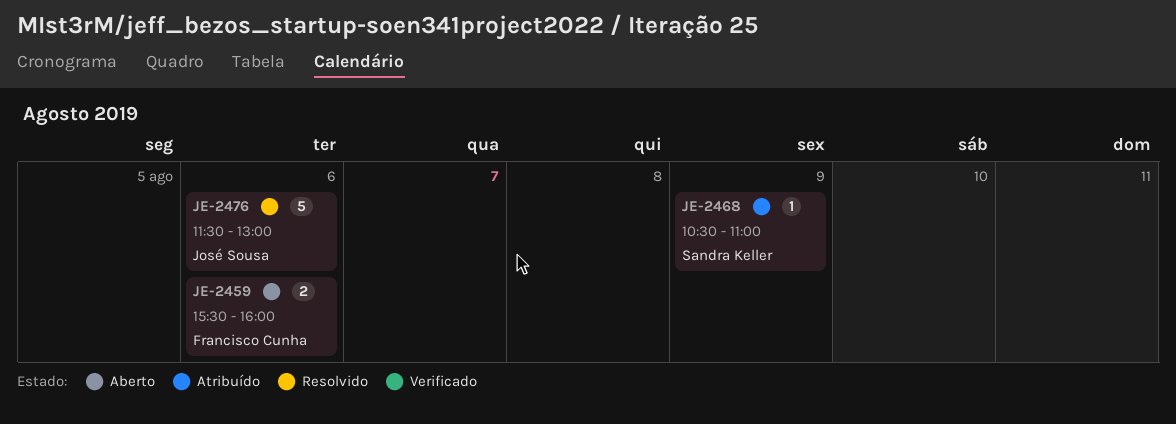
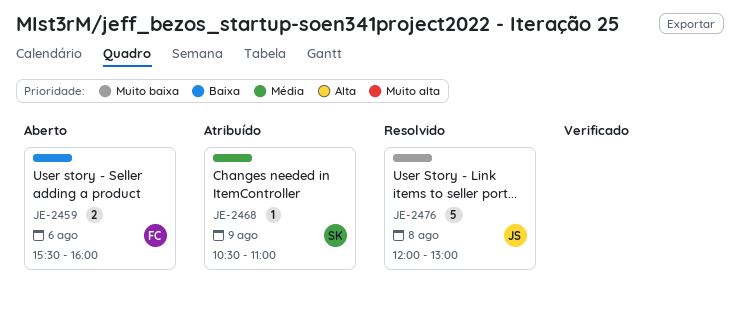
JE-2476, day: Aug 6 -> Aug 8
JE-2476, begins: 11:30 -> 12:00

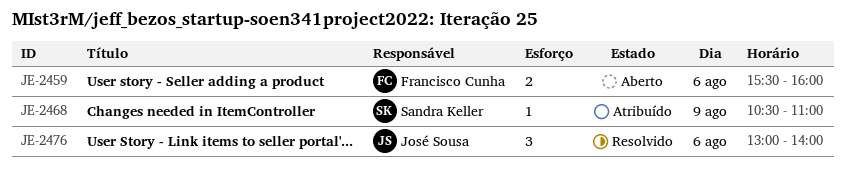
JE-2476, estimate: 5 -> 3
JE-2476, day: Aug 8 -> Aug 6
JE-2476, begins: 12:00 -> 13:00
JE-2476, ends: 13:00 -> 14:00

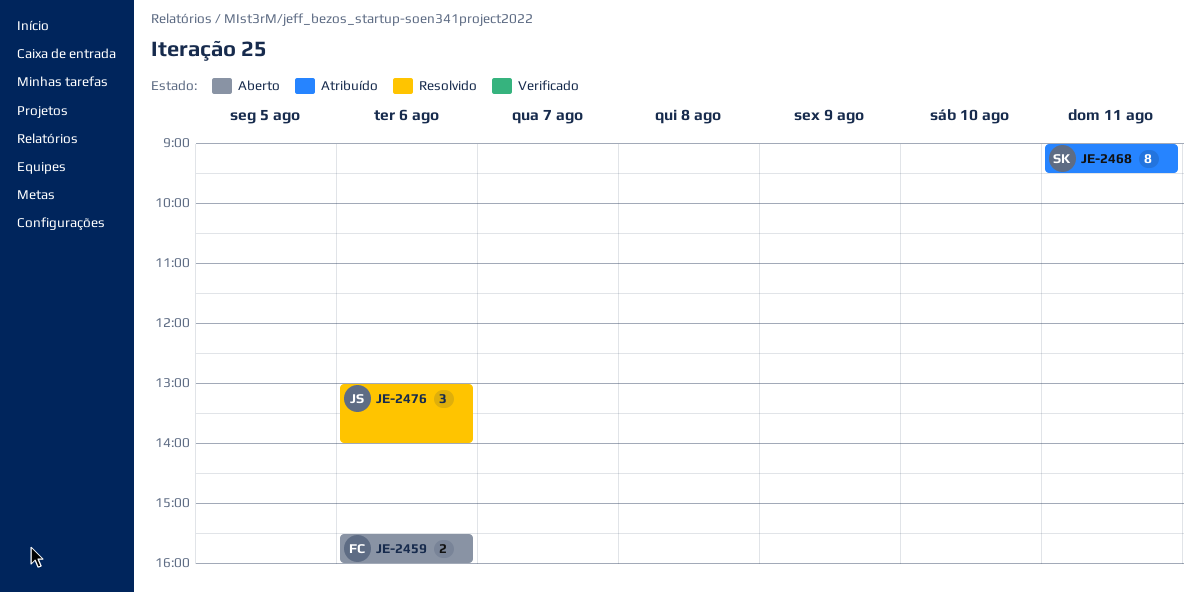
JE-2468, estimate: 1 -> 8
JE-2468, day: Aug 9 -> Aug 11
JE-2468, begins: 10:30 -> 09:00
JE-2468, ends: 11:00 -> 09:30

